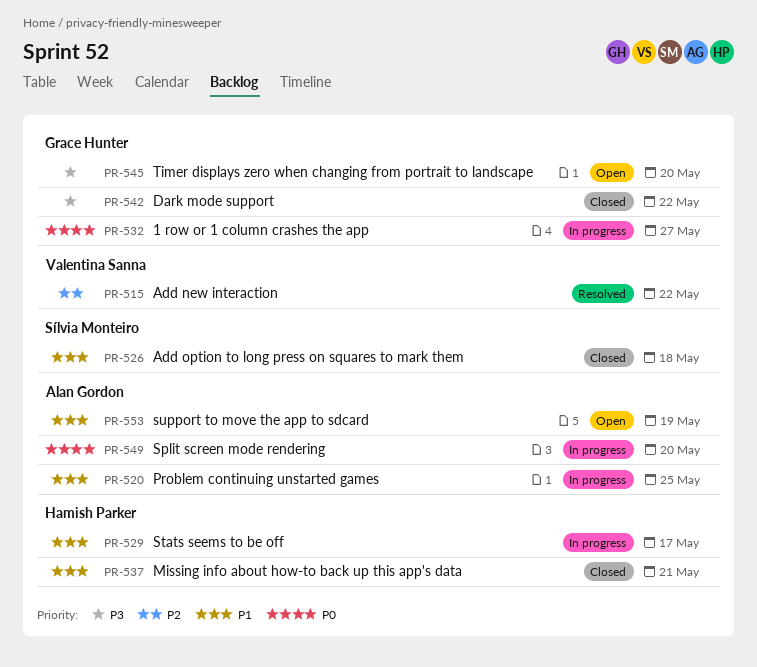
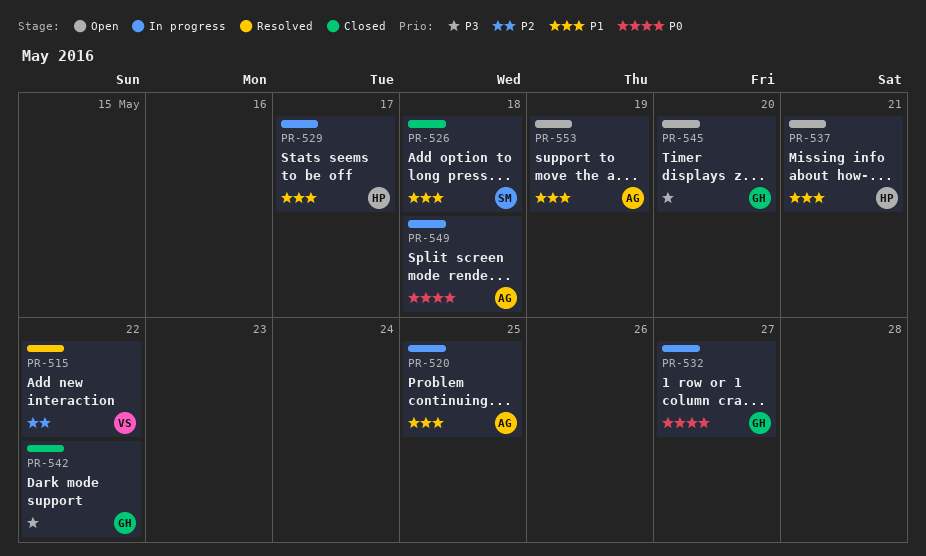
PR-537, status: Closed -> Open
PR-549, due: May 20 -> May 18

